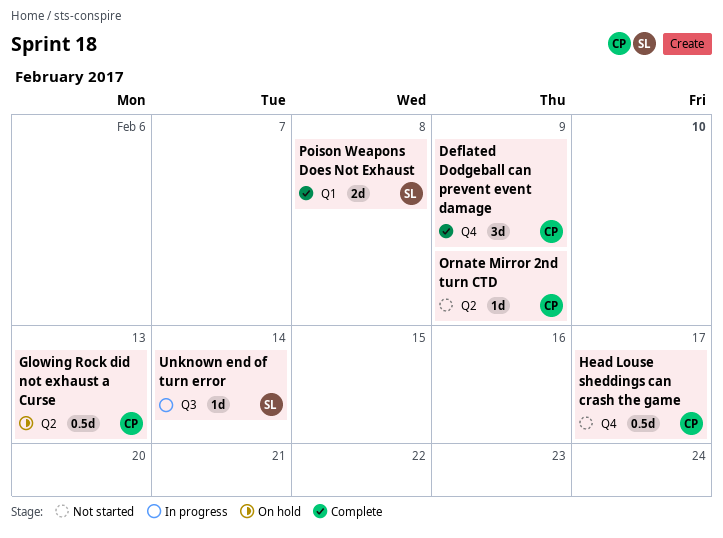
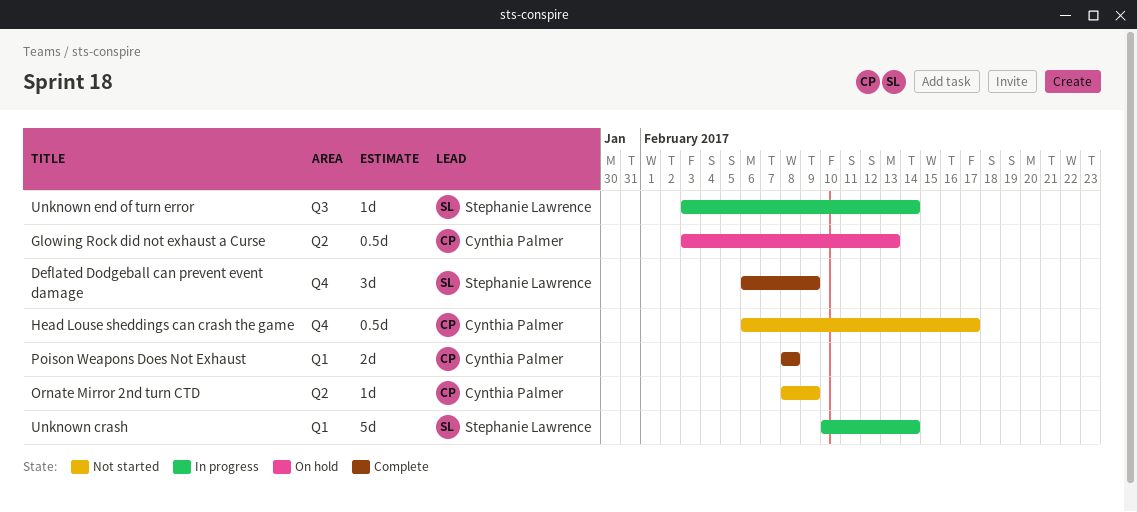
Deflated Dodgeball can prevent event damage, owner: Cynthia Palmer -> Stephanie Lawrence
Poison Weapons Does Not Exhaust, owner: Stephanie Lawrence -> Cynthia Palmer
Unknown crash: none -> present

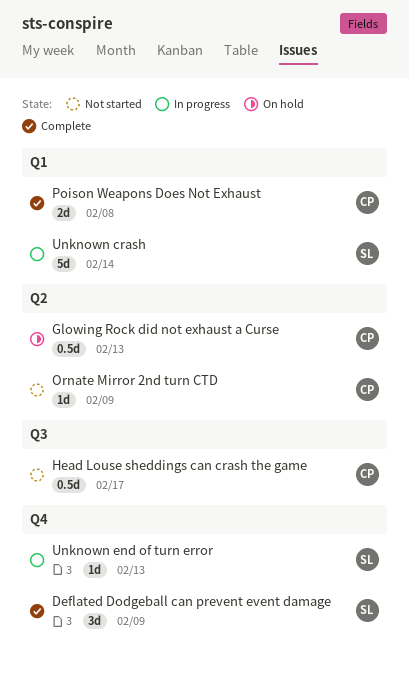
Head Louse sheddings can crash the game, label: Q4 -> Q3
Unknown end of turn error, label: Q3 -> Q4
Unknown end of turn error, due: Feb 14 -> Feb 13

